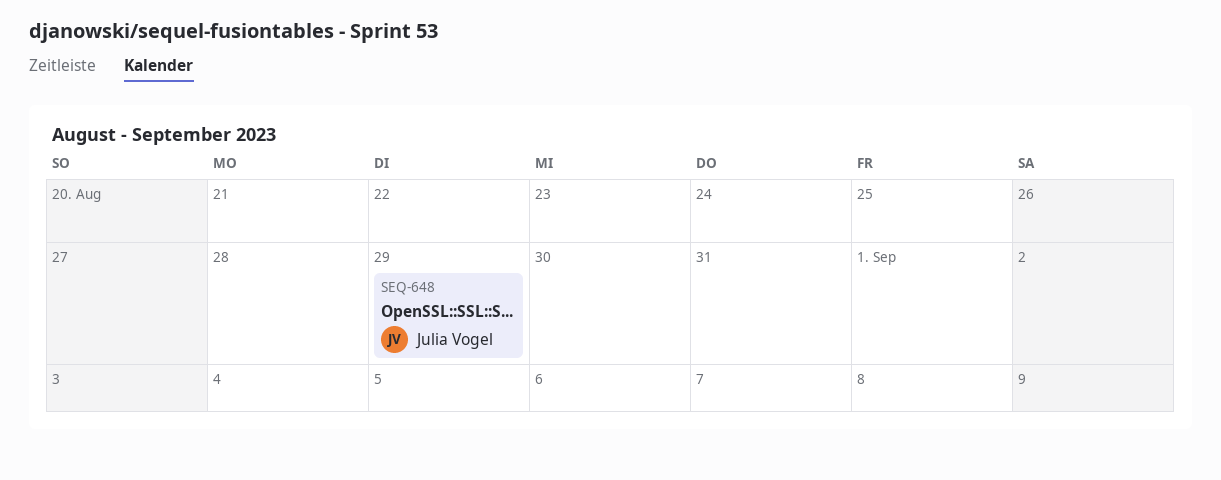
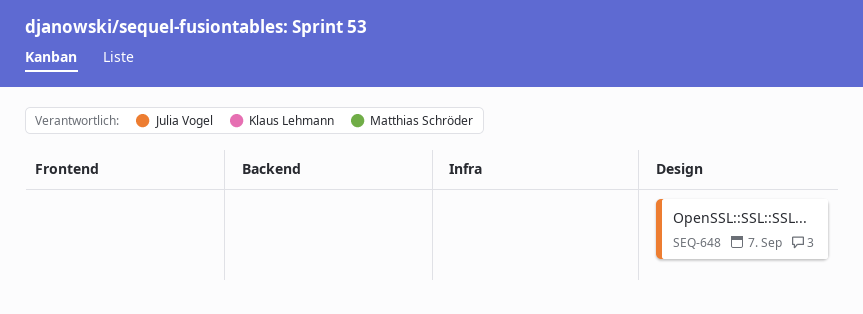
SEQ-648, due: Aug 29 -> Sep 7

